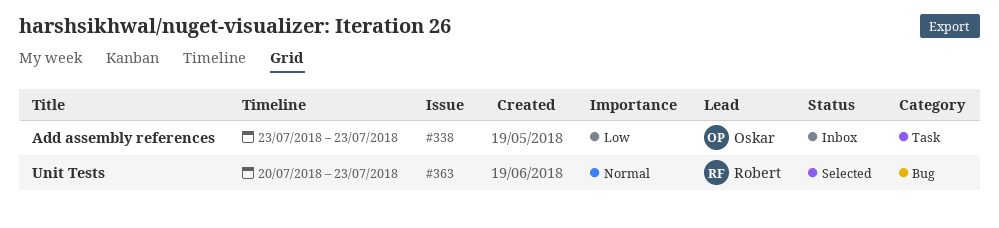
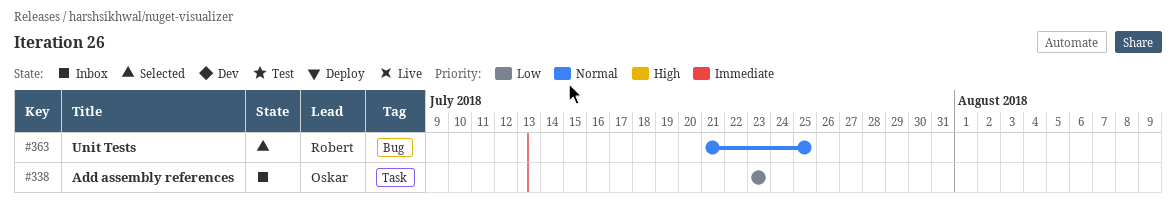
#363, start: Jul 20 -> Jul 21
#363, due: Jul 23 -> Jul 25

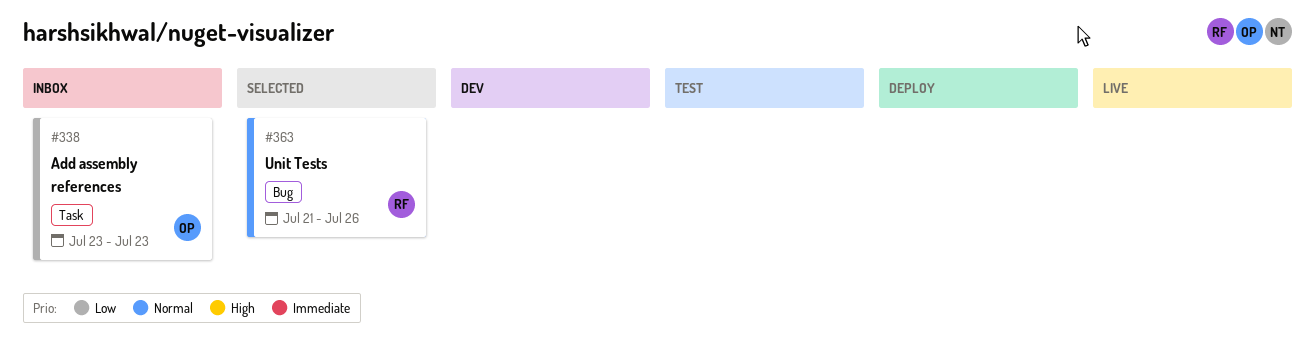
#363, due: Jul 25 -> Jul 26

